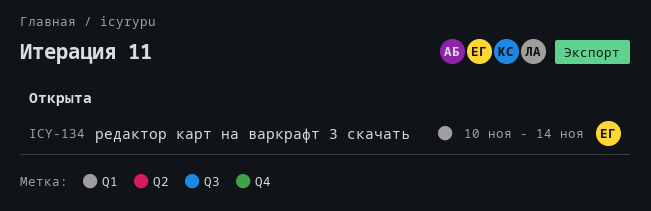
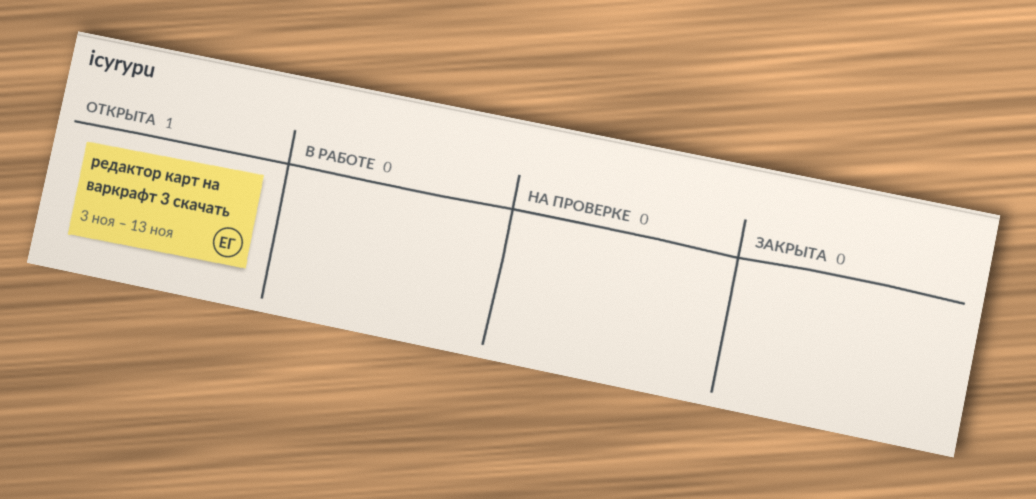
редактор карт на варкрафт 3 скачать, start: Nov 10 -> Nov 3
редактор карт на варкрафт 3 скачать, due: Nov 14 -> Nov 13

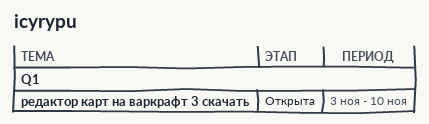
редактор карт на варкрафт 3 скачать, due: Nov 13 -> Nov 10

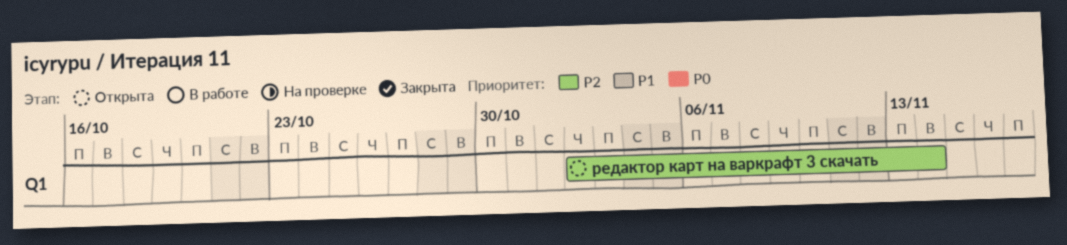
редактор карт на варкрафт 3 скачать, start: Nov 3 -> Nov 2
редактор карт на варкрафт 3 скачать, due: Nov 10 -> Nov 14

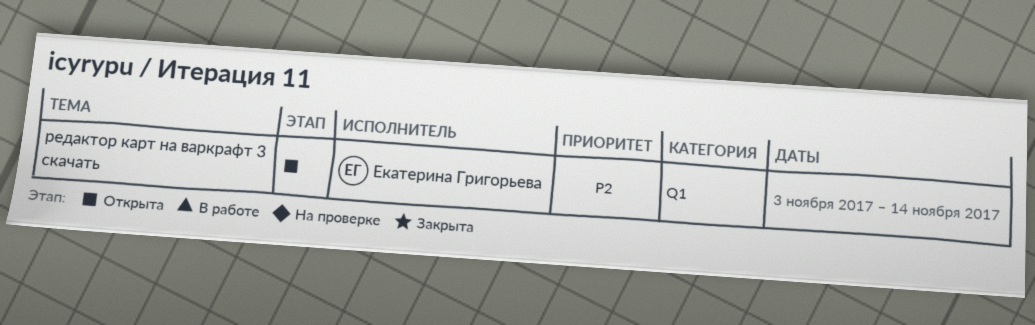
редактор карт на варкрафт 3 скачать, start: Nov 2 -> Nov 3

